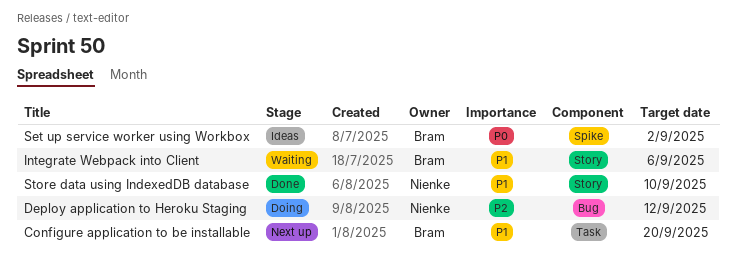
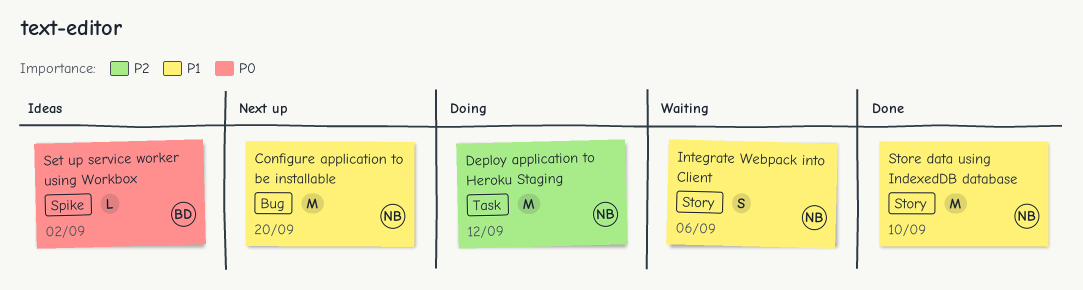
Configure application to be installable, owner: Bram -> Nienke
Configure application to be installable, label: Task -> Bug
Deploy application to Heroku Staging, label: Bug -> Task
Integrate Webpack into Client, owner: Bram -> Nienke

